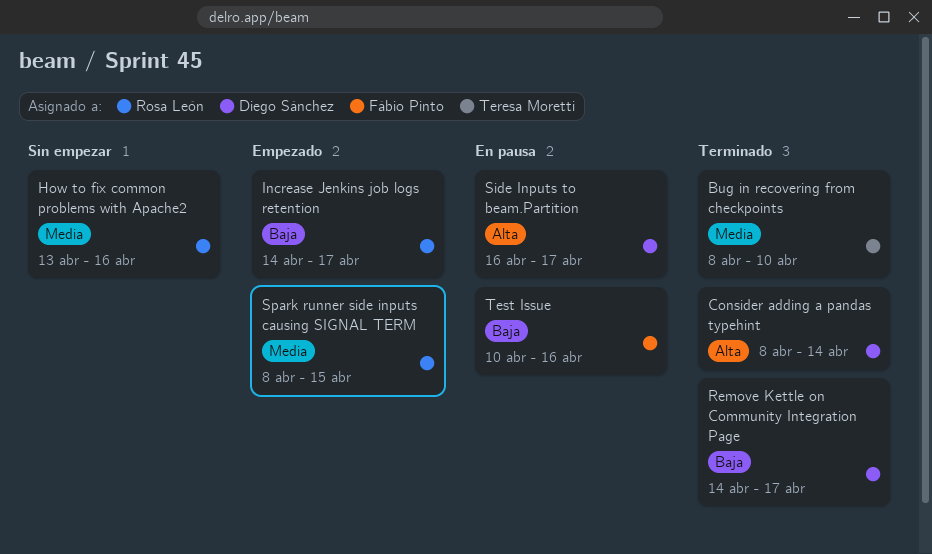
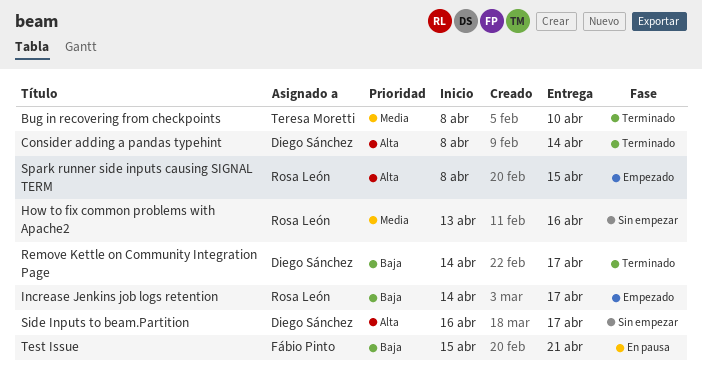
Side Inputs to beam.Partition, status: En pausa -> Sin empezar
Spark runner side inputs causing SIGNAL TERM, priority: Media -> Alta
Test Issue, start: Apr 10 -> Apr 15
Test Issue, due: Apr 16 -> Apr 21

